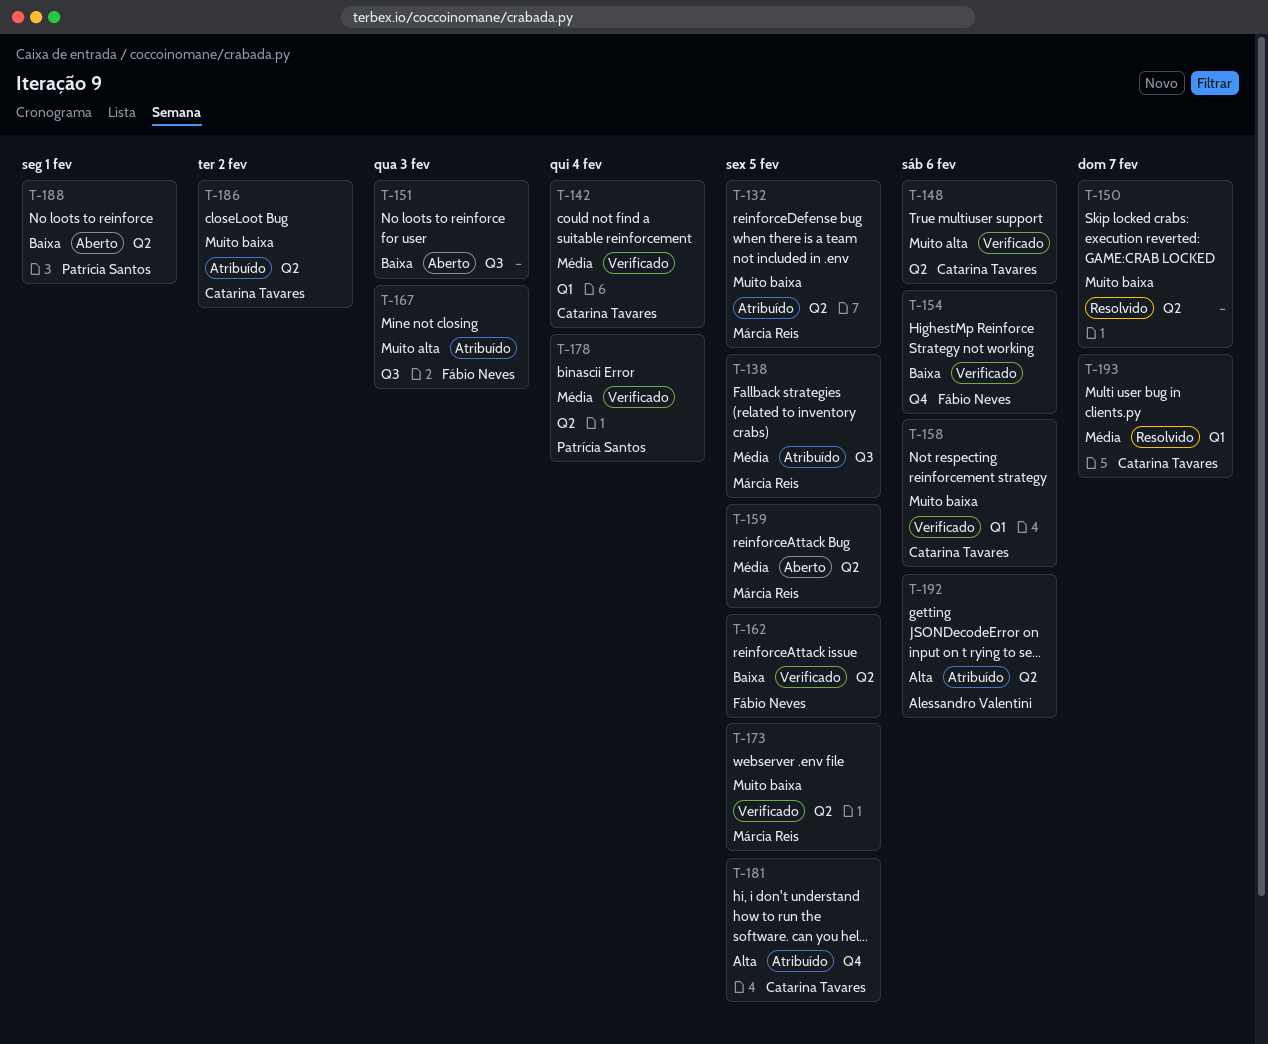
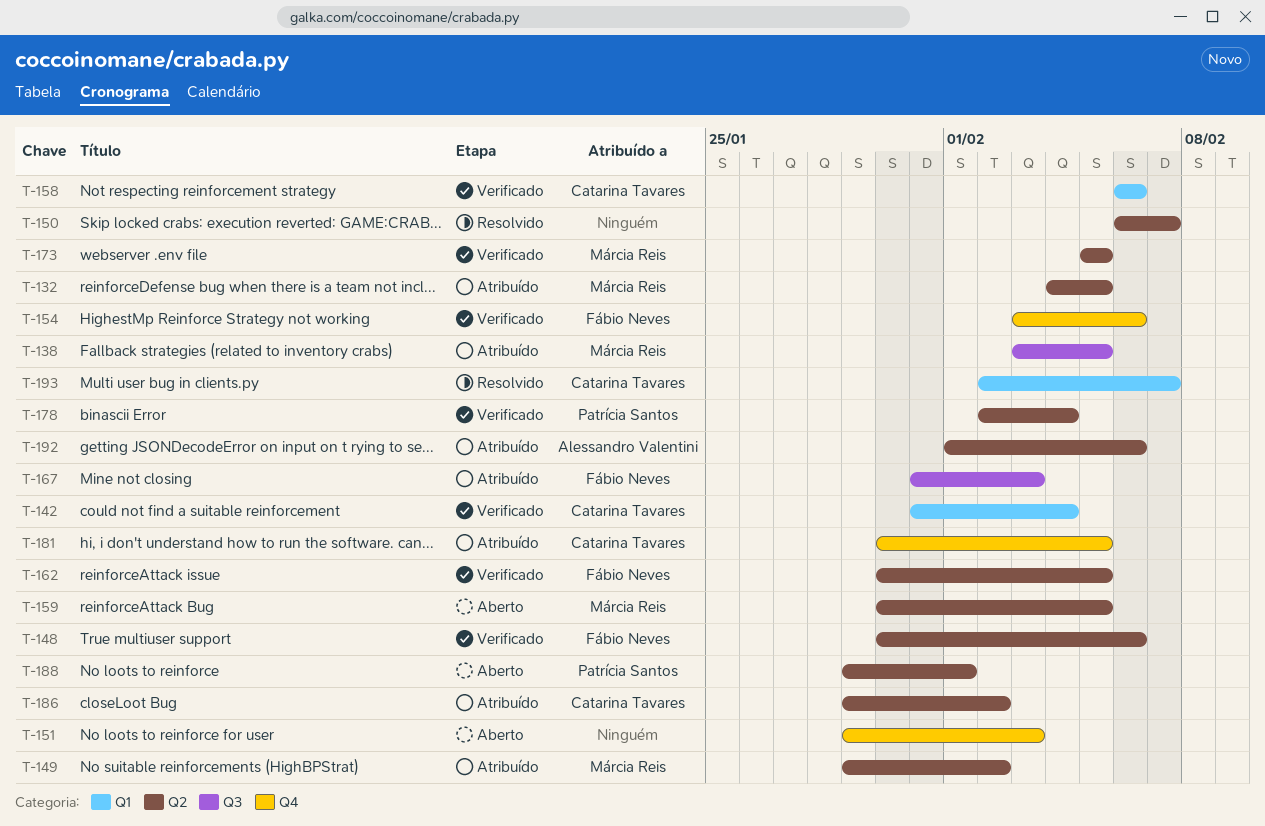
T-148, owner: Catarina Tavares -> Fábio Neves
T-149: none -> present
T-151, label: Q3 -> Q4

